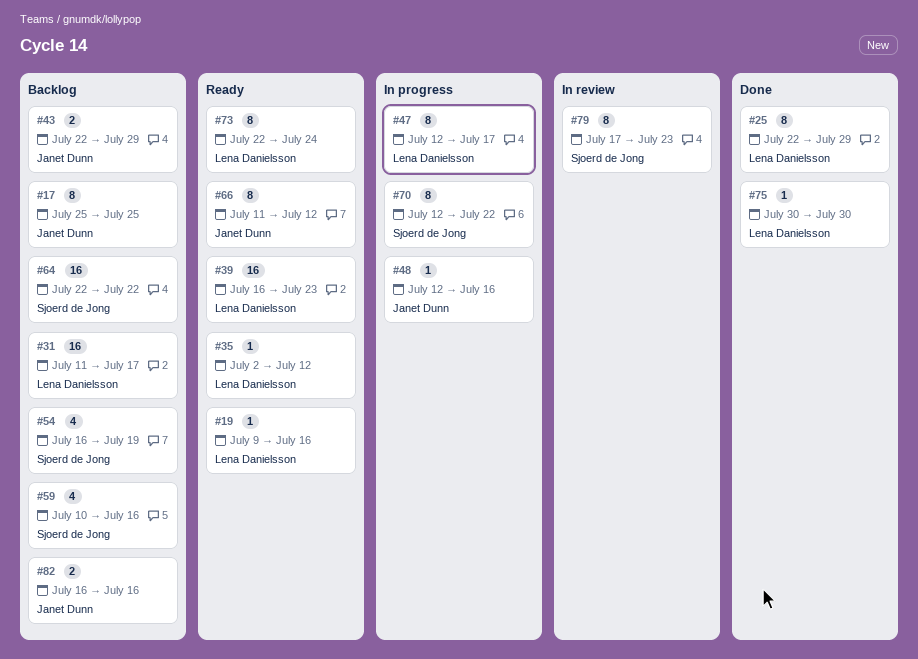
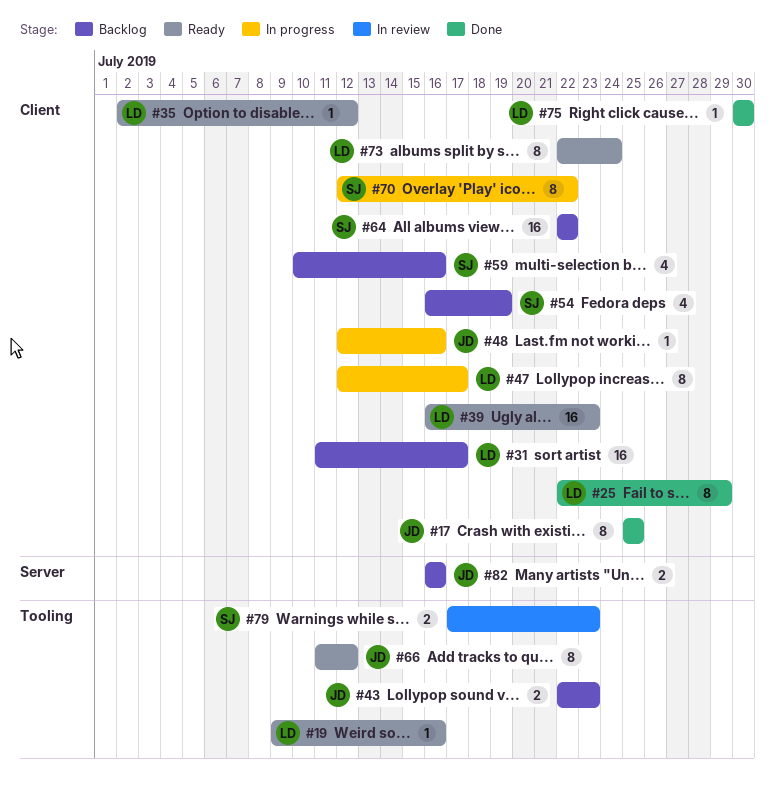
#17, status: Backlog -> Done
#43, due: Jul 29 -> Jul 23
#79, estimate: 8 -> 2

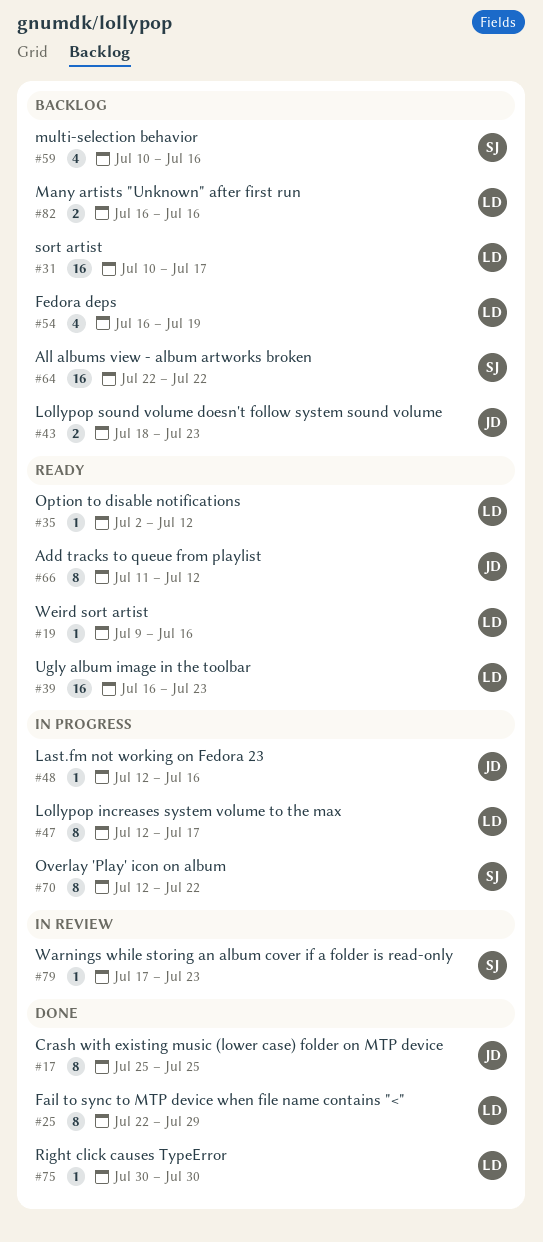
#31, start: Jul 11 -> Jul 10
#43, start: Jul 22 -> Jul 18
#54, owner: SJ -> LD
#73: present -> none
#79, estimate: 2 -> 1
#82, owner: JD -> LD

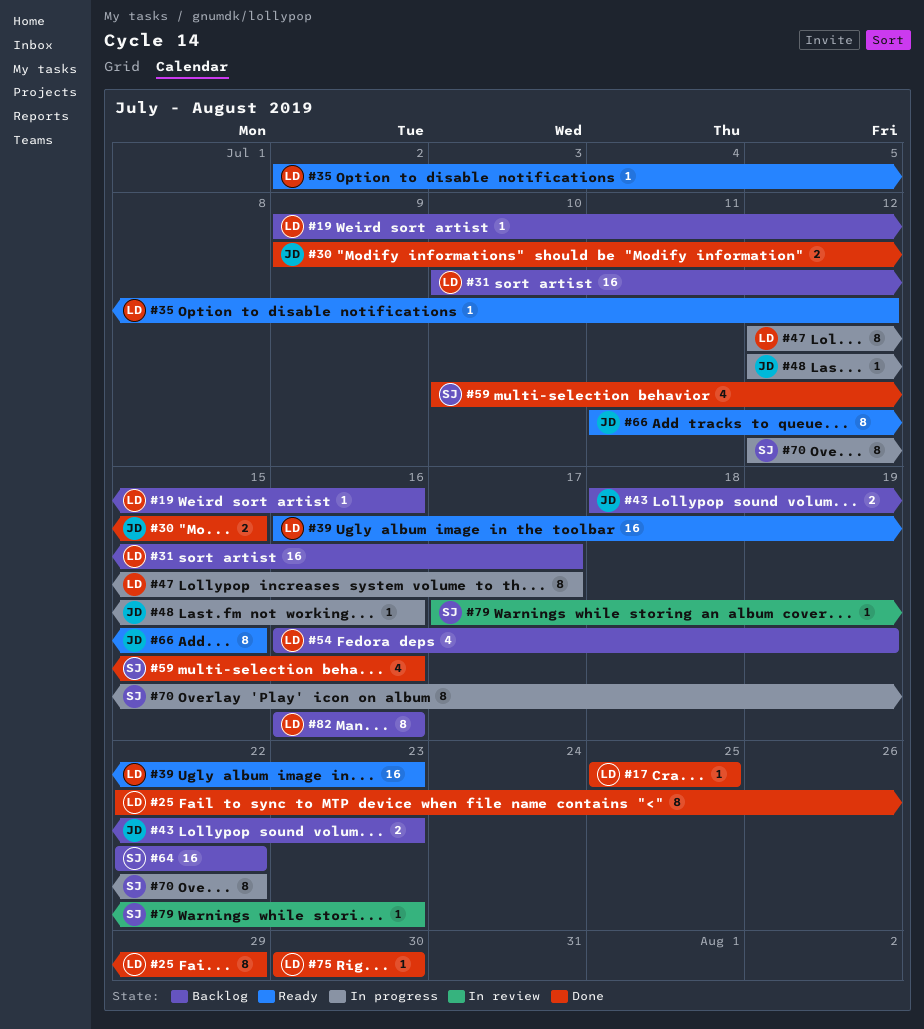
#17, owner: JD -> LD
#17, estimate: 8 -> 1
#19, status: Ready -> Backlog
#30: none -> present
#59, status: Backlog -> Done
#66, due: Jul 12 -> Jul 15
#82, estimate: 2 -> 8

